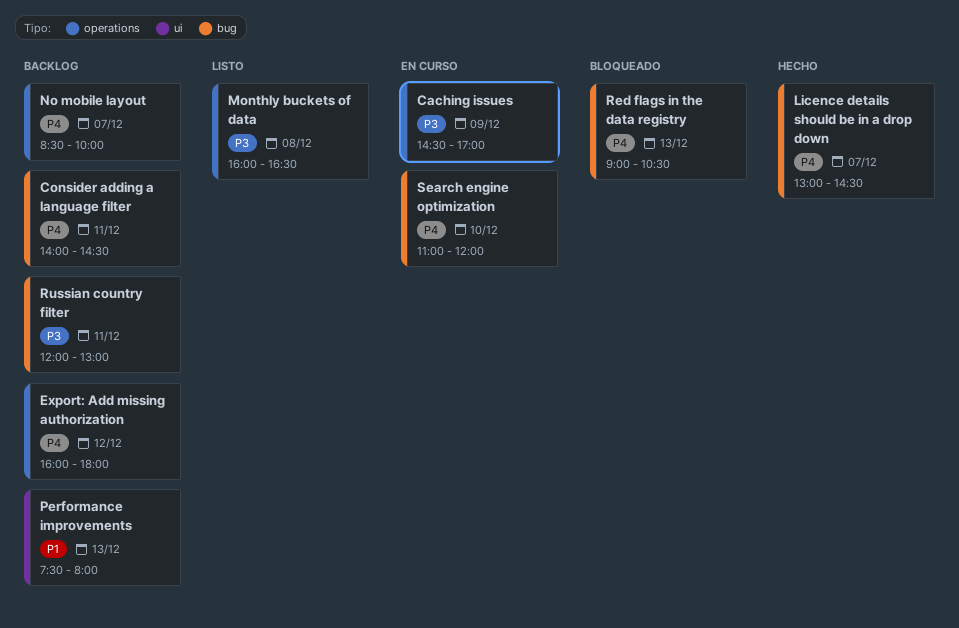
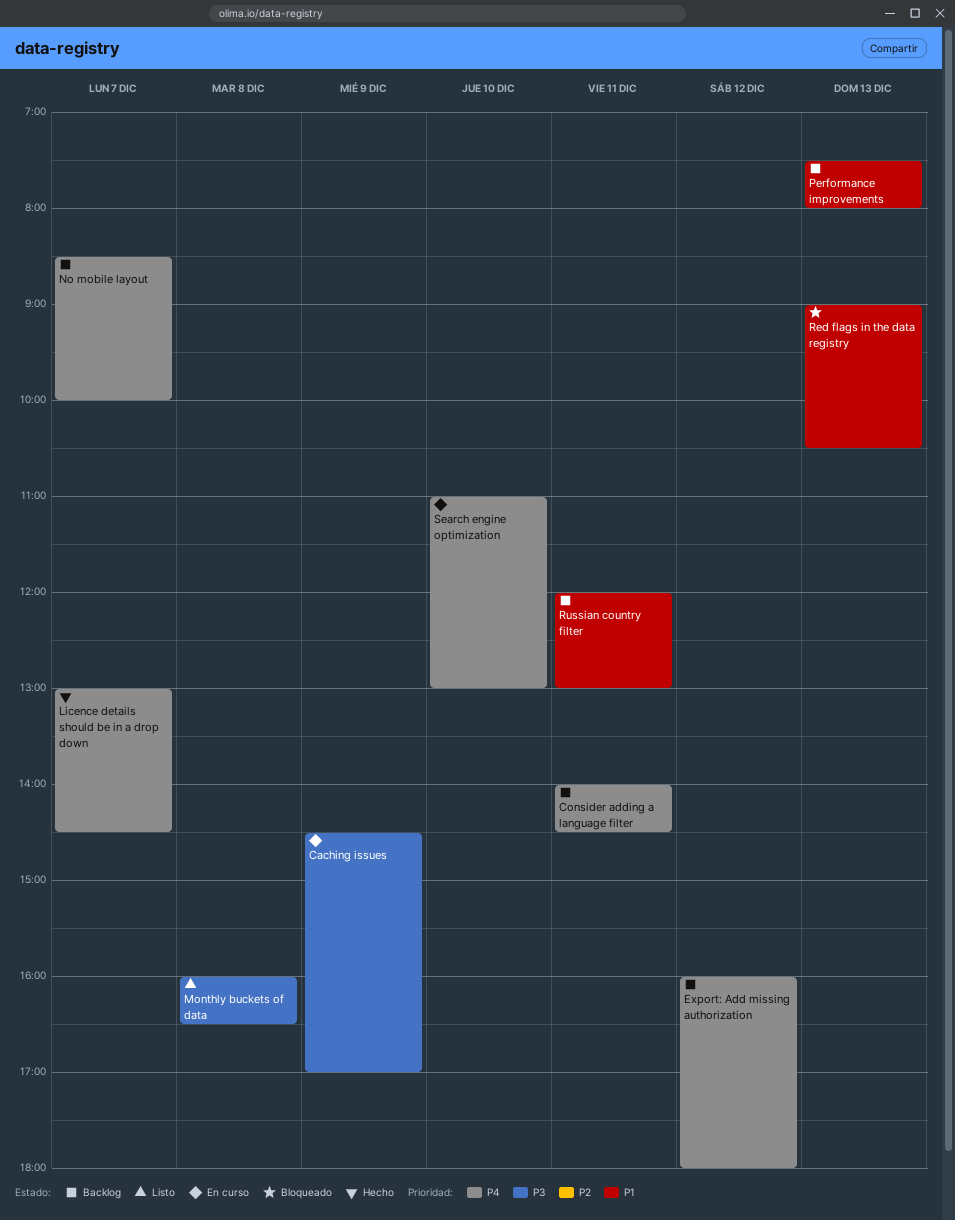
Red flags in the data registry, priority: P4 -> P1
Russian country filter, priority: P3 -> P1
Search engine optimization, ends: 12:00 -> 13:00

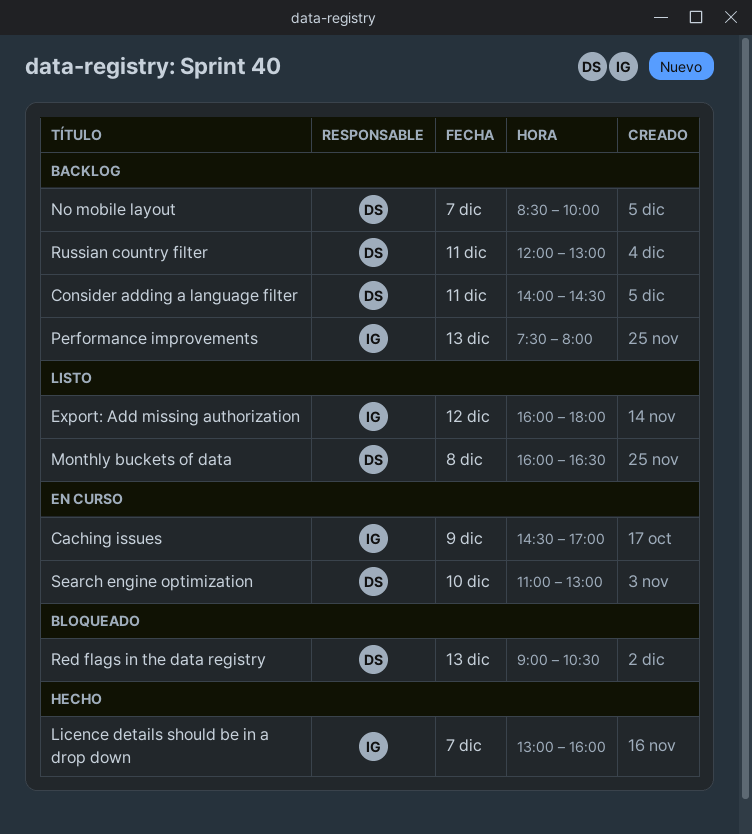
Export: Add missing authorization, status: Backlog -> Listo
Licence details should be in a drop down, ends: 14:30 -> 16:00

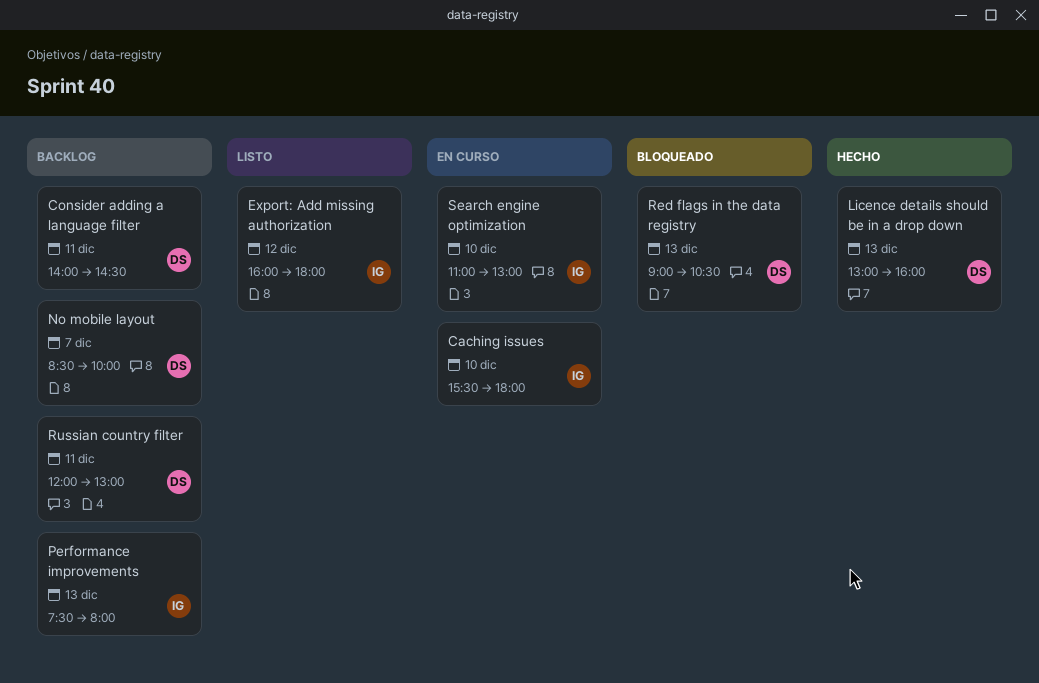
Caching issues, day: Dec 9 -> Dec 10
Caching issues, begins: 14:30 -> 15:30
Caching issues, ends: 17:00 -> 18:00
Licence details should be in a drop down, owner: IG -> DS
Licence details should be in a drop down, day: Dec 7 -> Dec 13
Monthly buckets of data: present -> none
Search engine optimization, owner: DS -> IG

